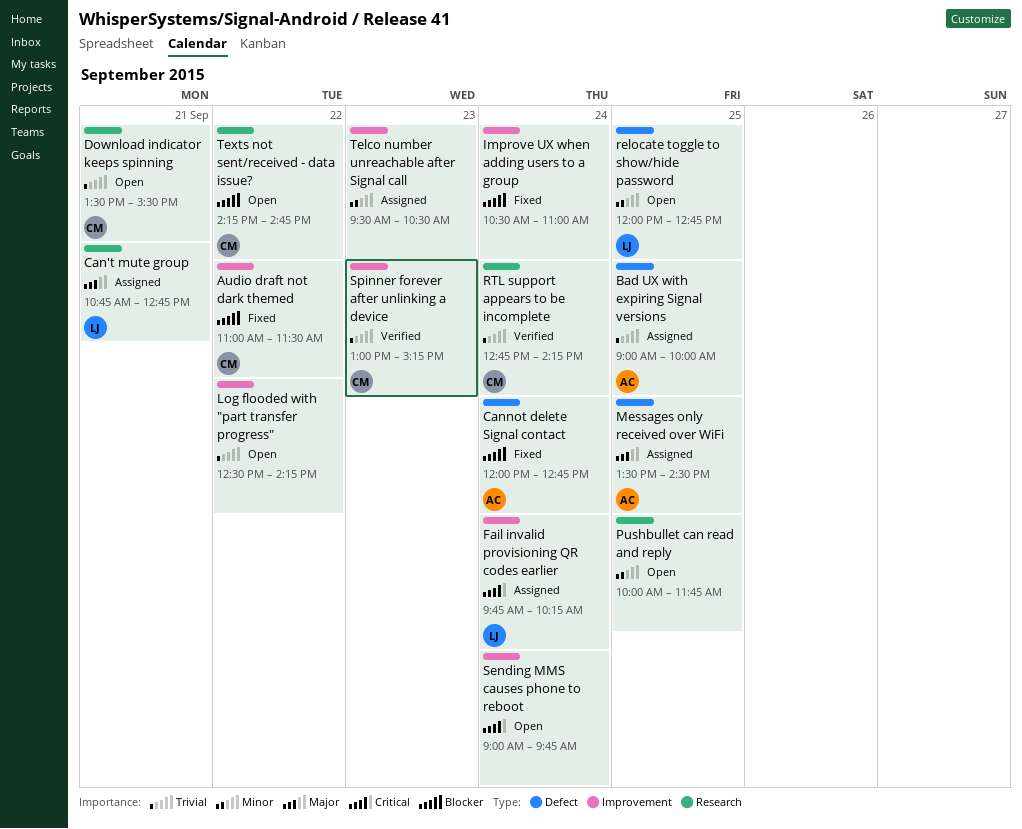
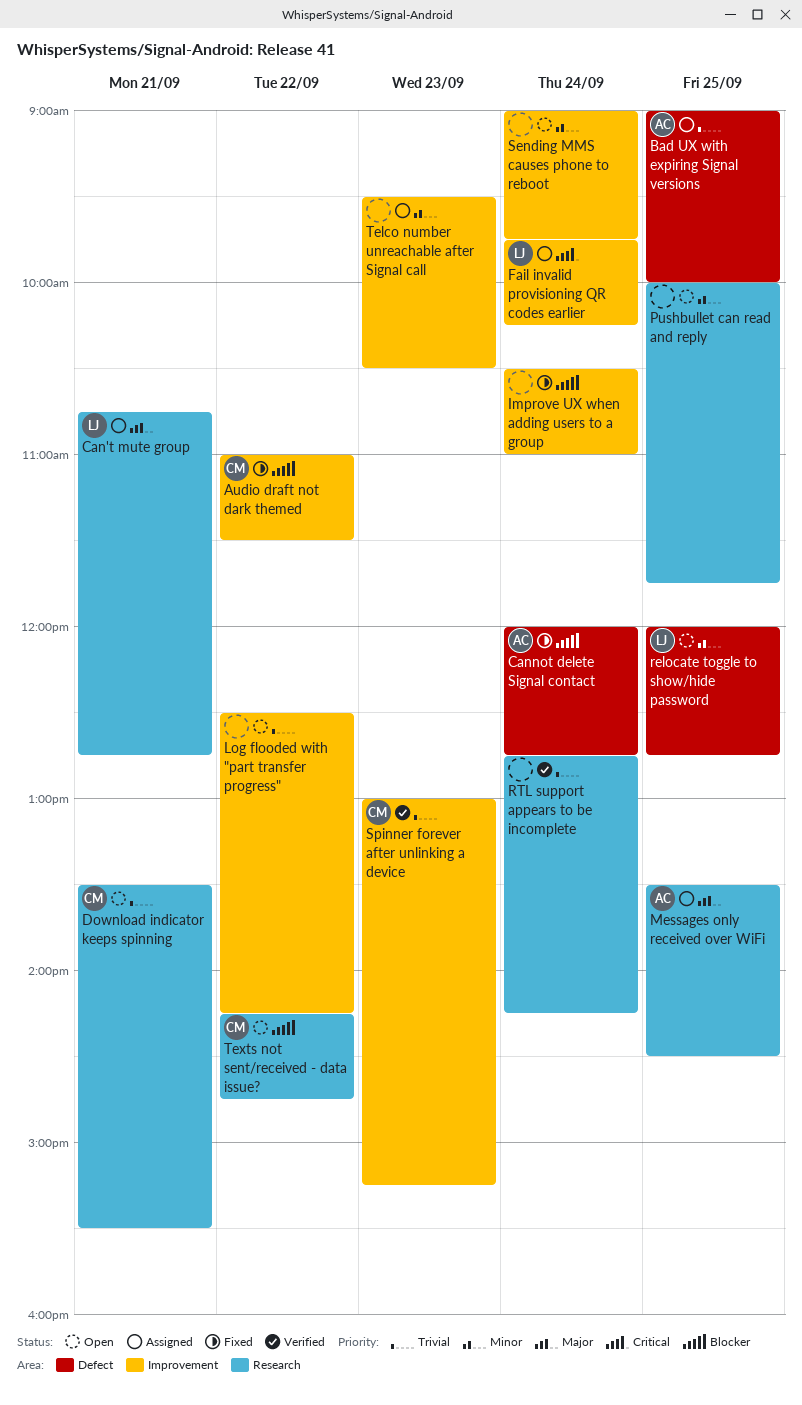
Messages only received over WiFi, label: Defect -> Research
RTL support appears to be incomplete, owner: CM -> none
Sending MMS causes phone to reboot, priority: Critical -> Minor

